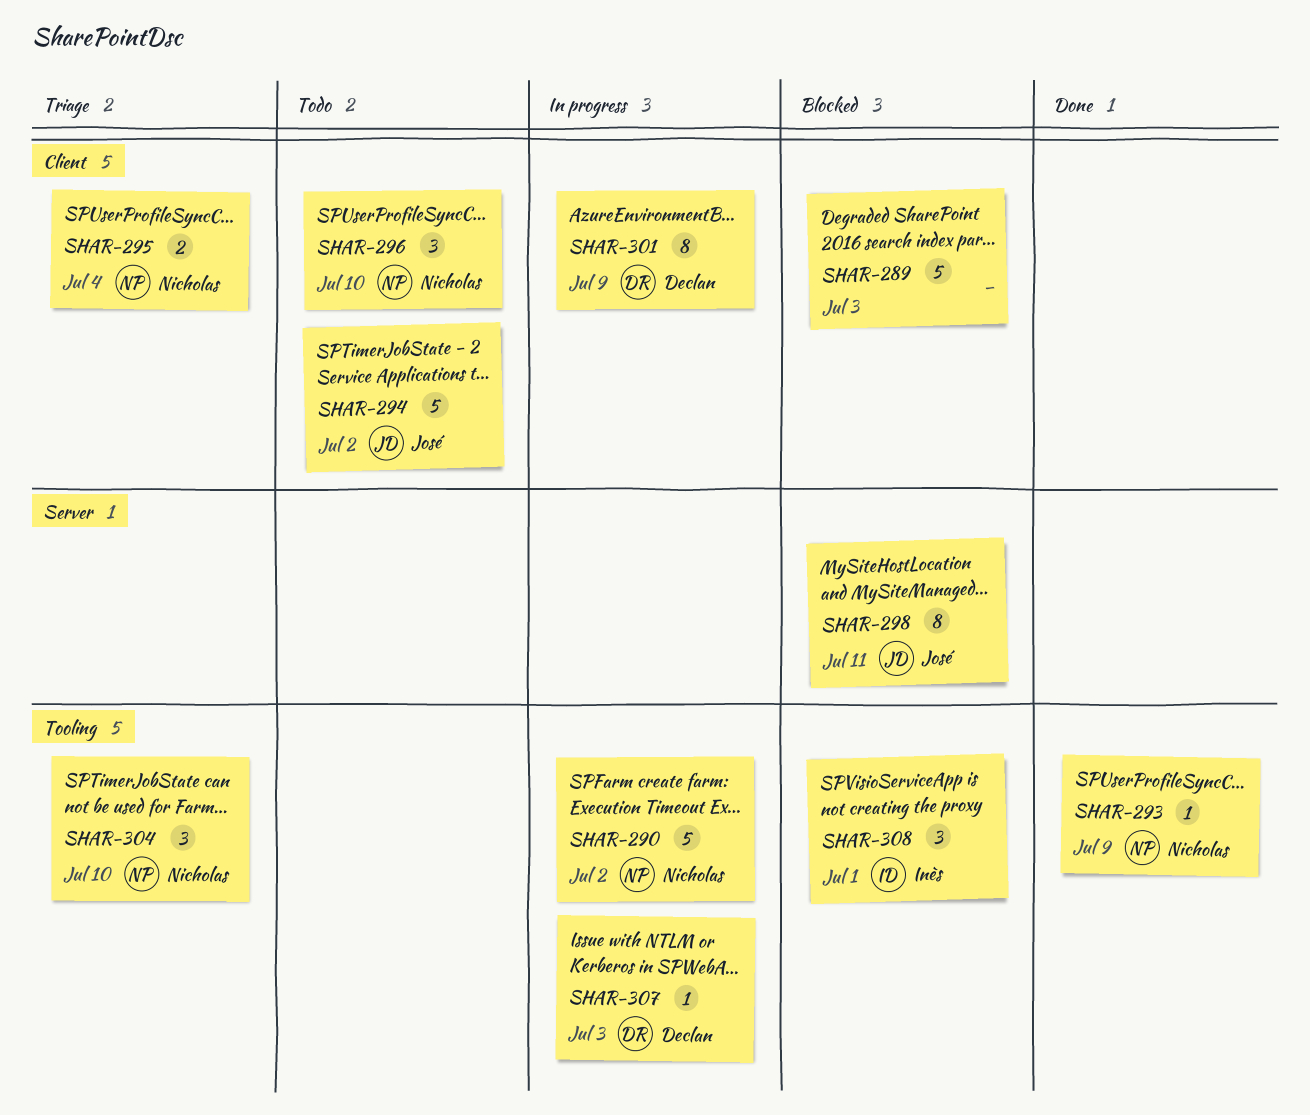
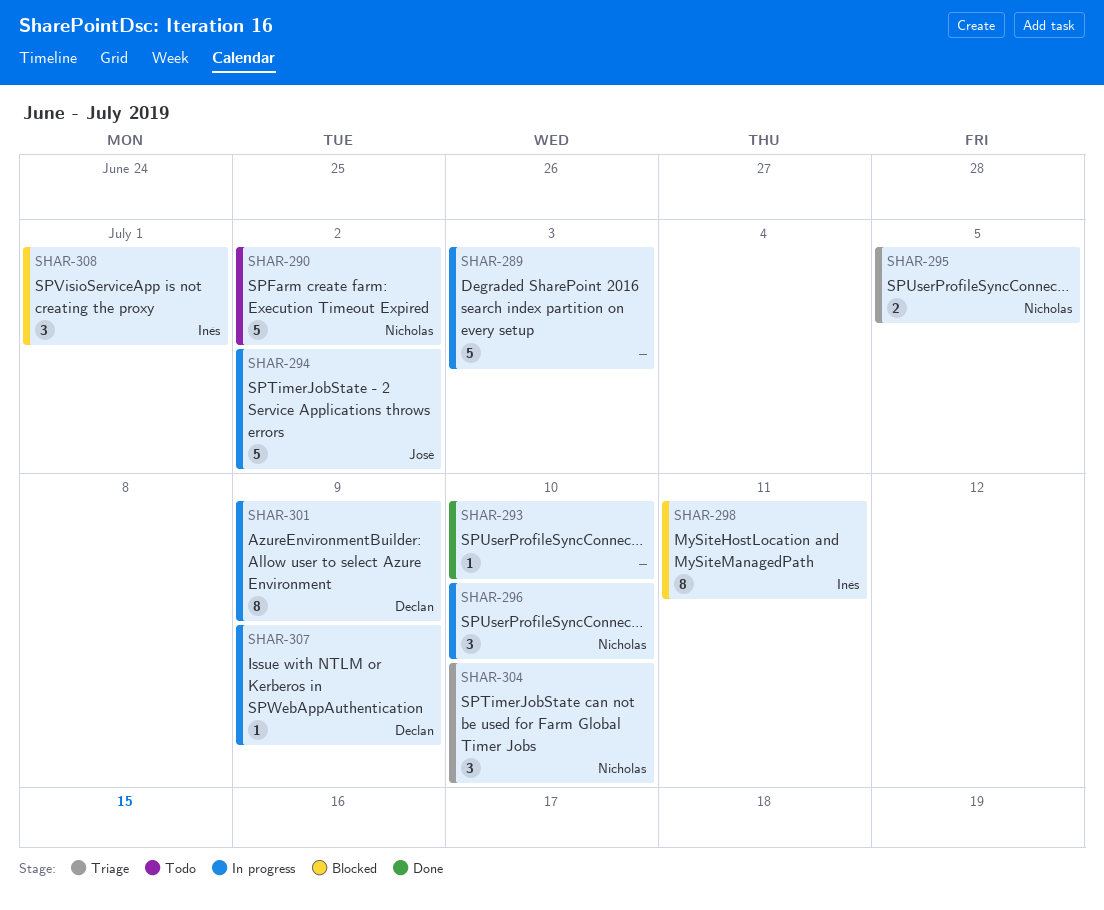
SHAR-289, status: Blocked -> In progress
SHAR-290, status: In progress -> Todo
SHAR-293, owner: Nicholas -> none
SHAR-293, due: Jul 9 -> Jul 10
SHAR-294, status: Todo -> In progress
SHAR-295, due: Jul 4 -> Jul 5
SHAR-296, status: Todo -> In progress
SHAR-298, owner: José -> Inès
SHAR-307, due: Jul 3 -> Jul 9

